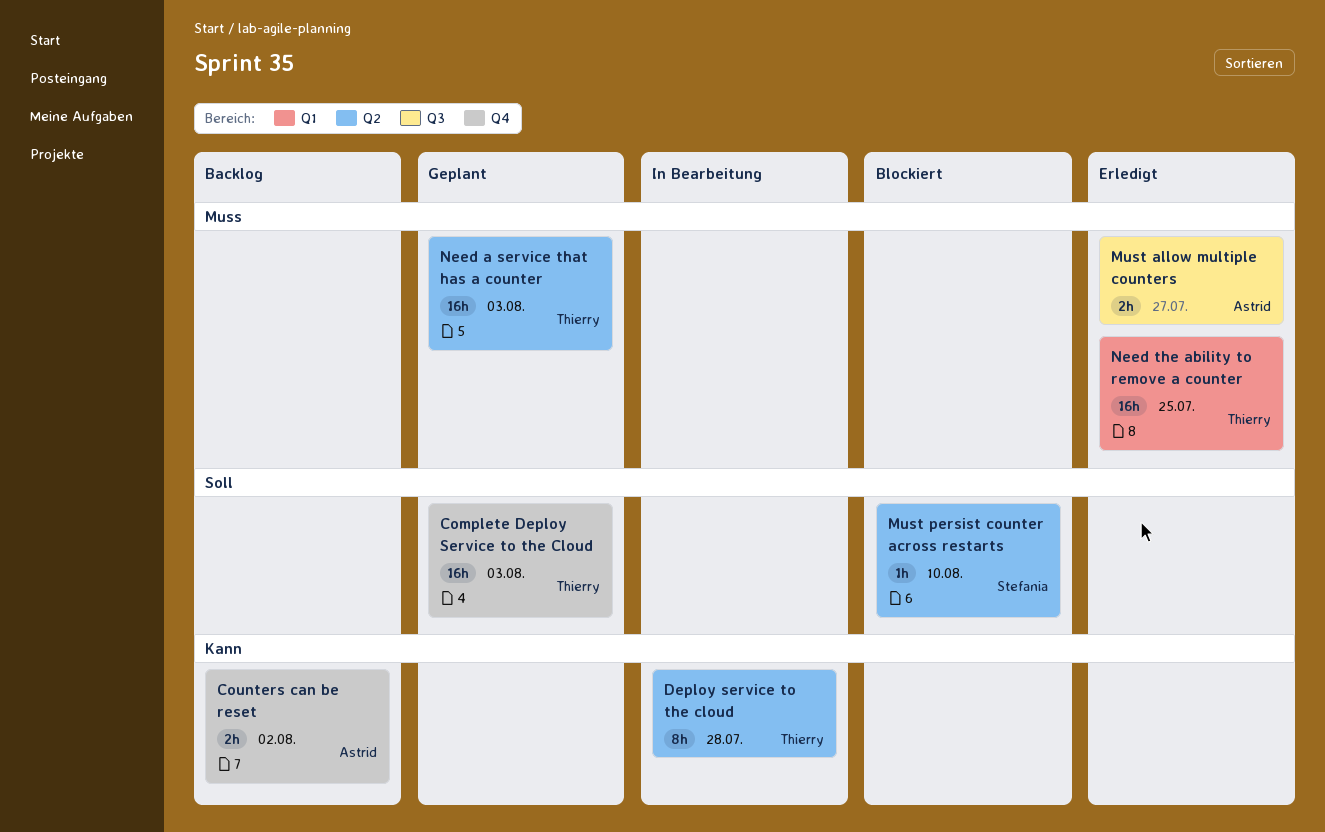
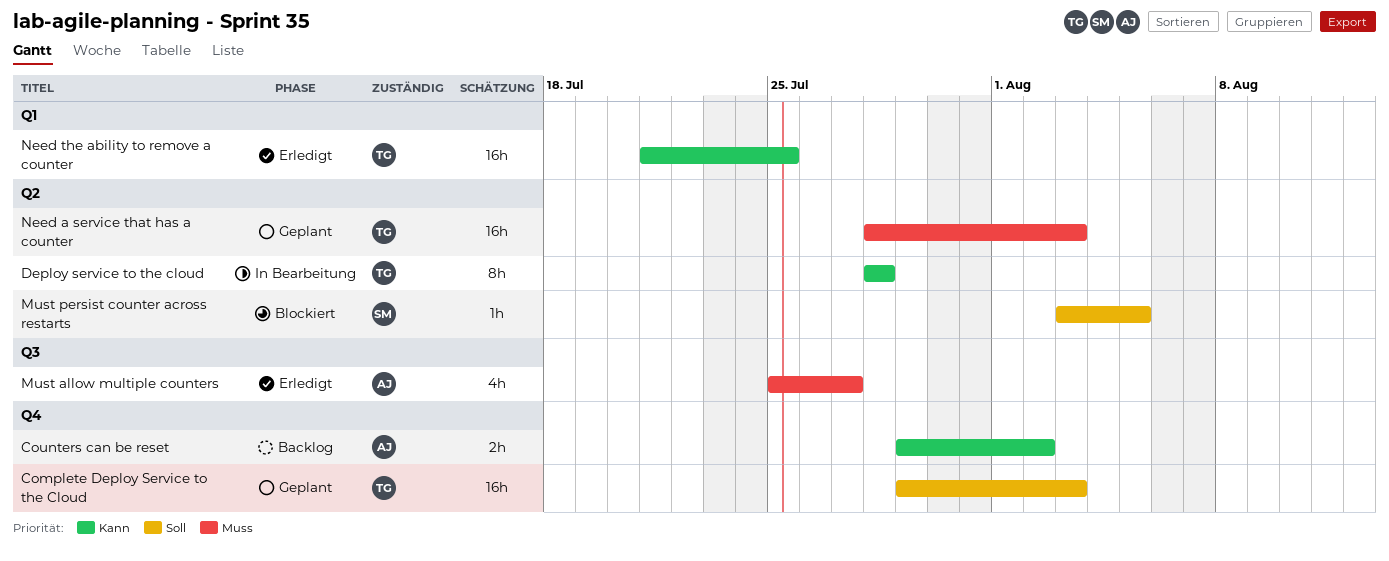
Must allow multiple counters, estimate: 2h -> 4h
Must persist counter across restarts, due: Aug 10 -> Aug 5
Need the ability to remove a counter, priority: Muss -> Kann

